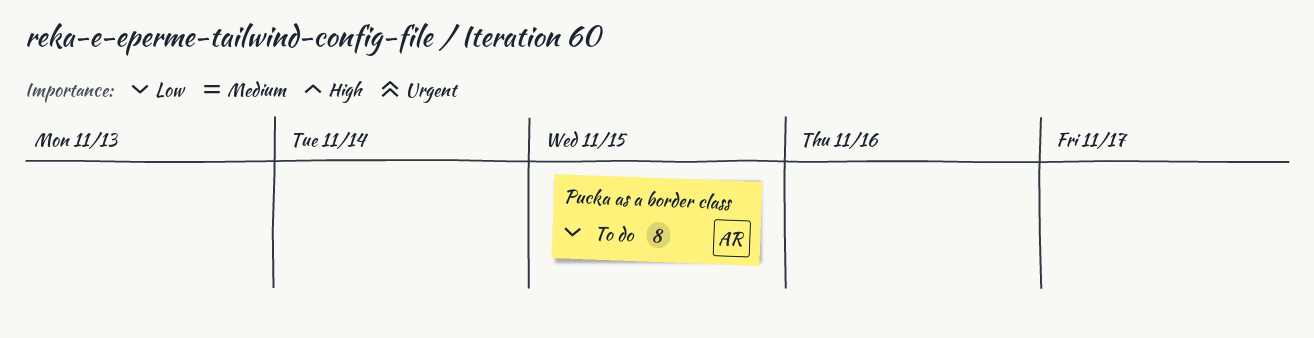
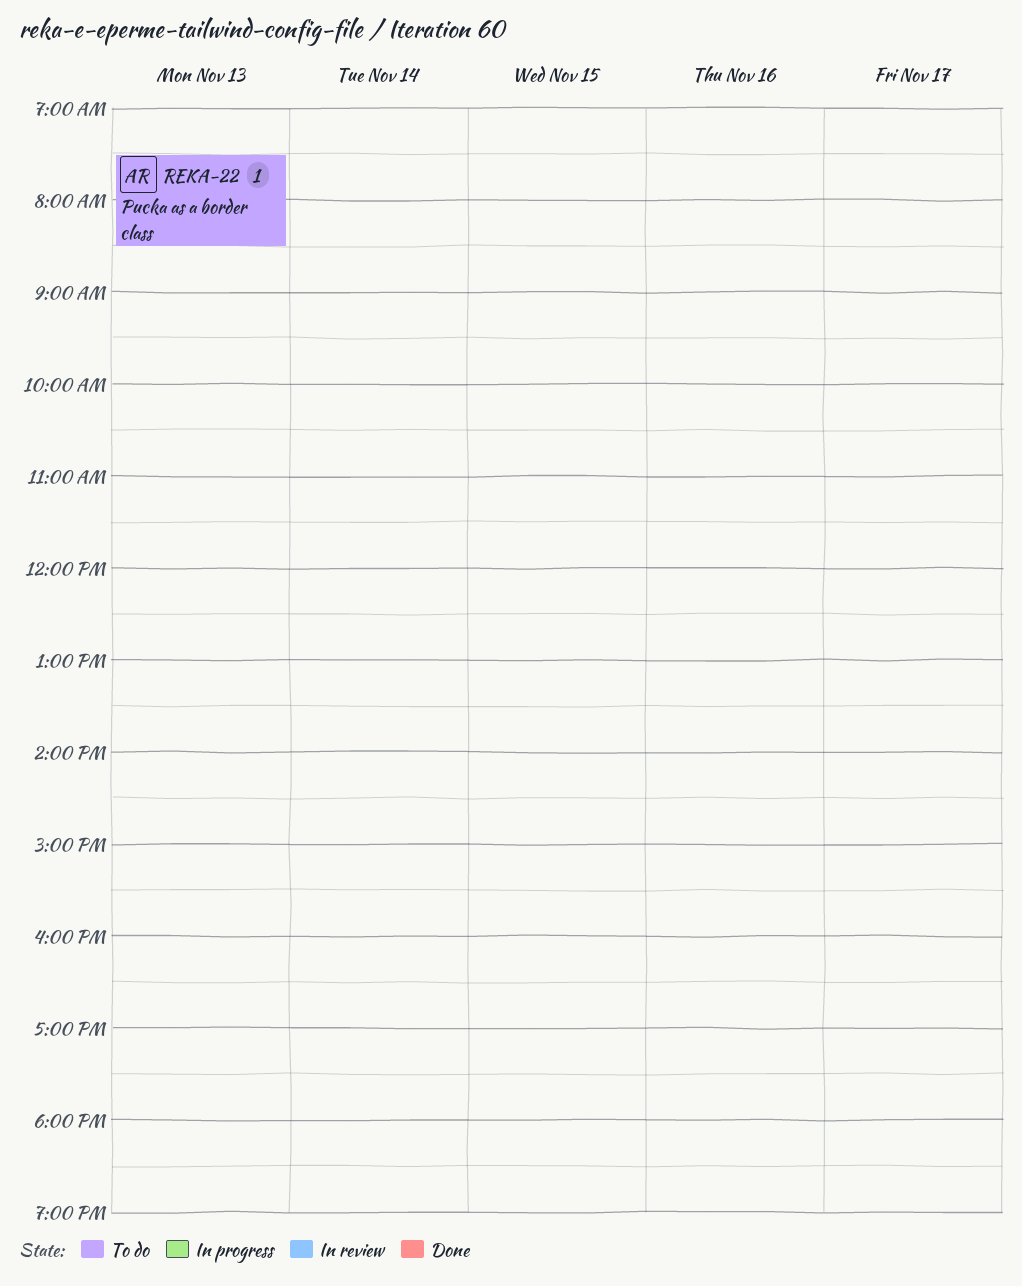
Pucka as a border class, estimate: 8 -> 1
Pucka as a border class, day: Nov 15 -> Nov 13

